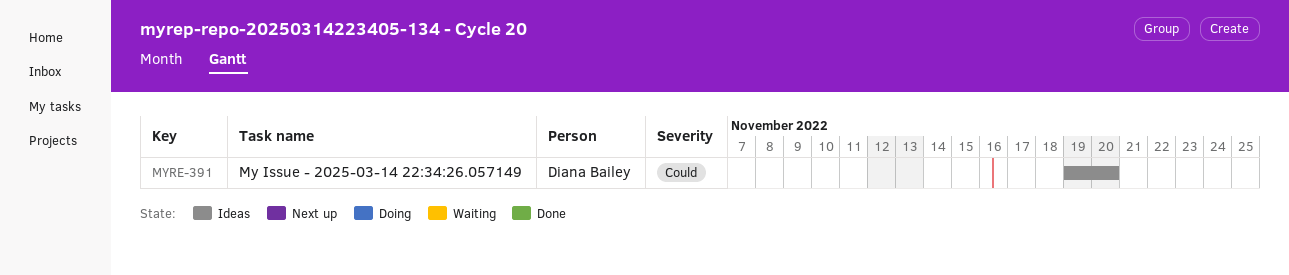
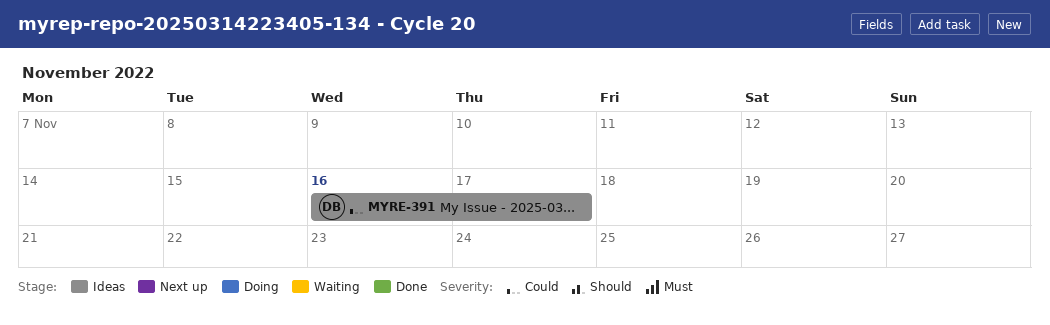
MYRE-391, start: Nov 19 -> Nov 16
MYRE-391, due: Nov 20 -> Nov 17

